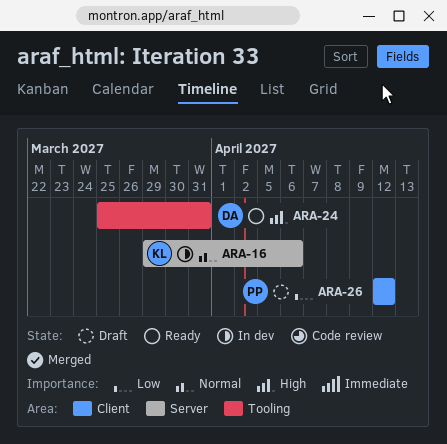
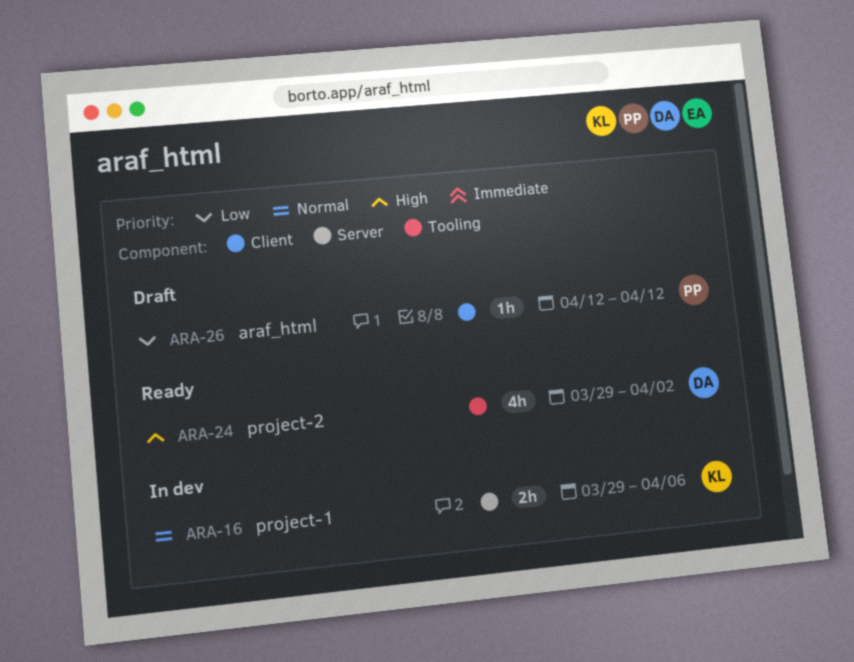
ARA-24, start: Mar 25 -> Mar 29
ARA-24, due: Mar 31 -> Apr 2

